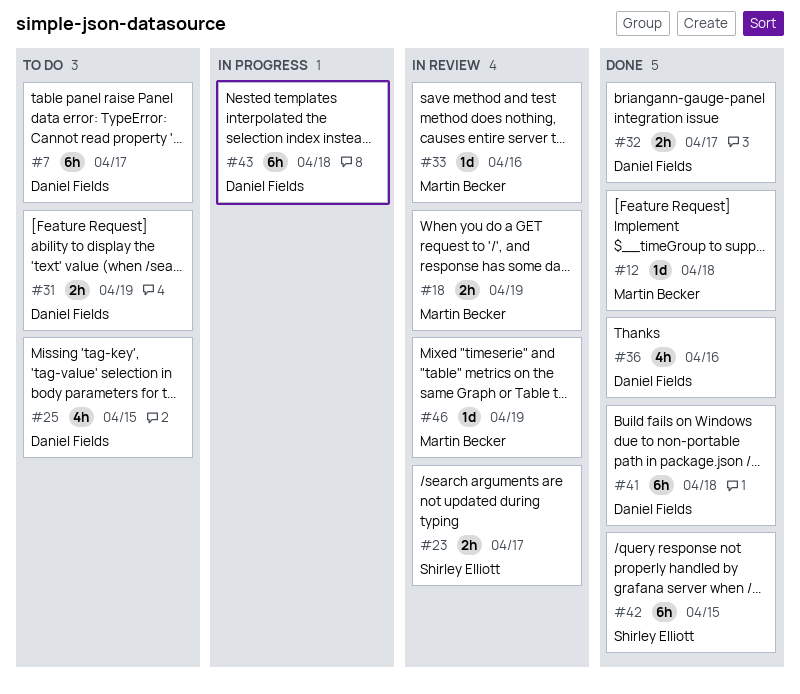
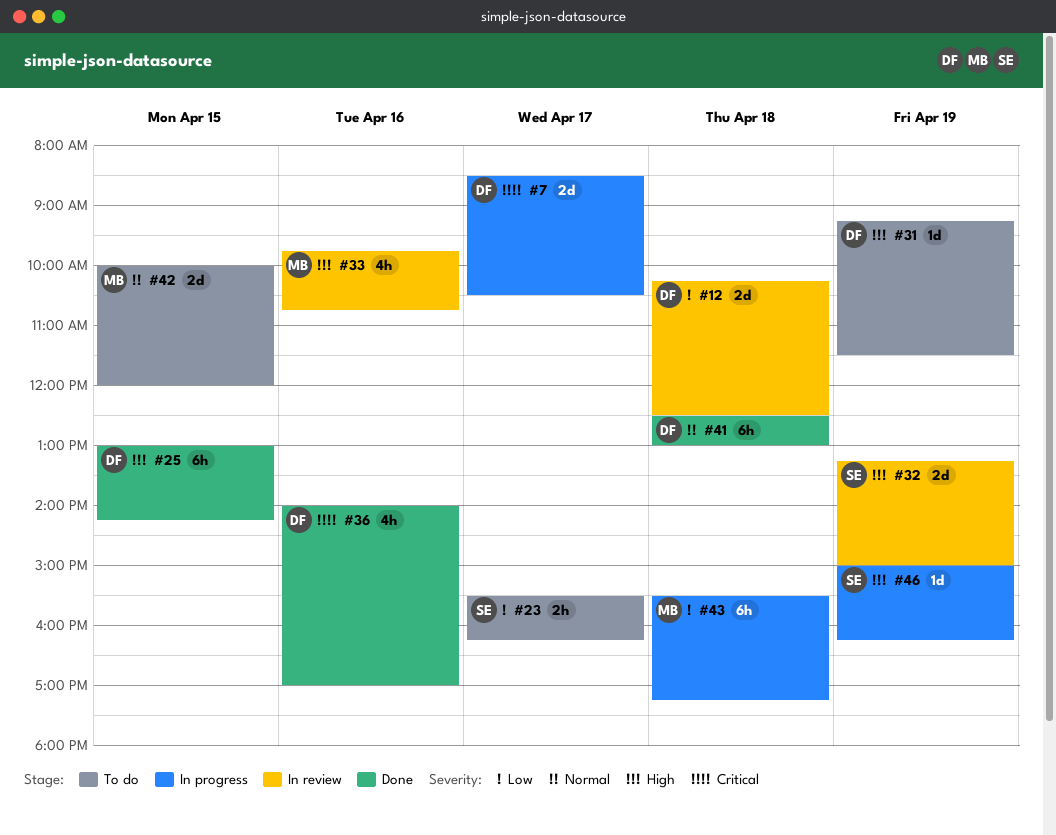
#7, status: To do -> In progress
#7, estimate: 6h -> 2d
#12, status: Done -> In review
#12, owner: Martin Becker -> Daniel Fields
#12, estimate: 1d -> 2d
#18: present -> none
#23, status: In review -> To do
#25, status: To do -> Done
#25, estimate: 4h -> 6h
#31, estimate: 2h -> 1d
#32, status: Done -> In review
#32, owner: Daniel Fields -> Shirley Elliott
#32, estimate: 2h -> 2d
#32, day: Apr 17 -> Apr 19
#33, estimate: 1d -> 4h
#42, status: Done -> To do
#42, owner: Shirley Elliott -> Martin Becker
#42, estimate: 6h -> 2d
#43, owner: Daniel Fields -> Martin Becker
#46, status: In review -> In progress
#46, owner: Martin Becker -> Shirley Elliott

